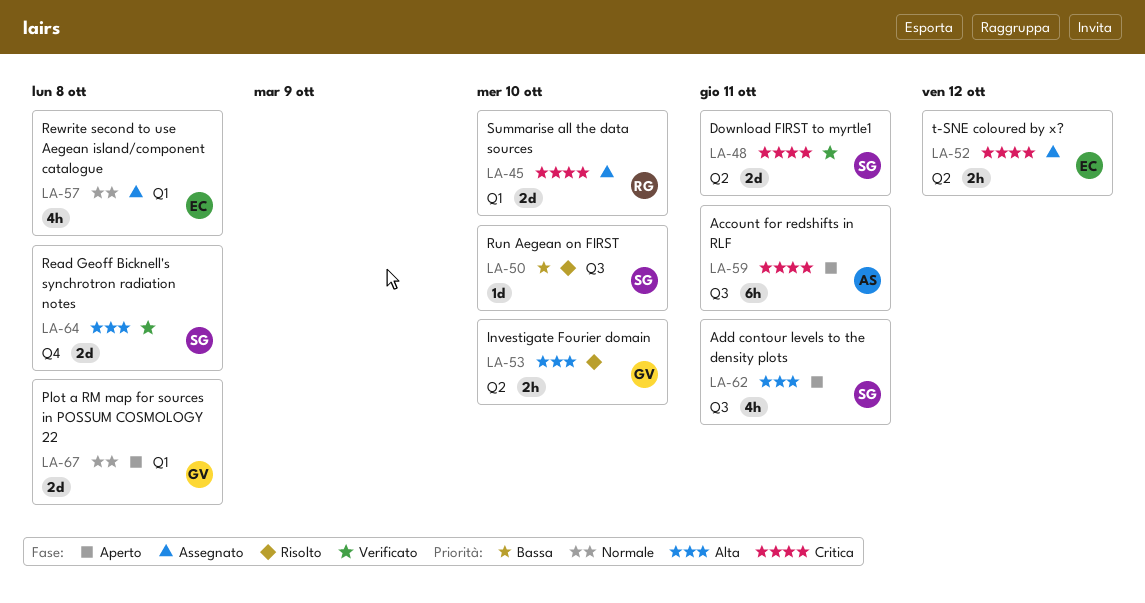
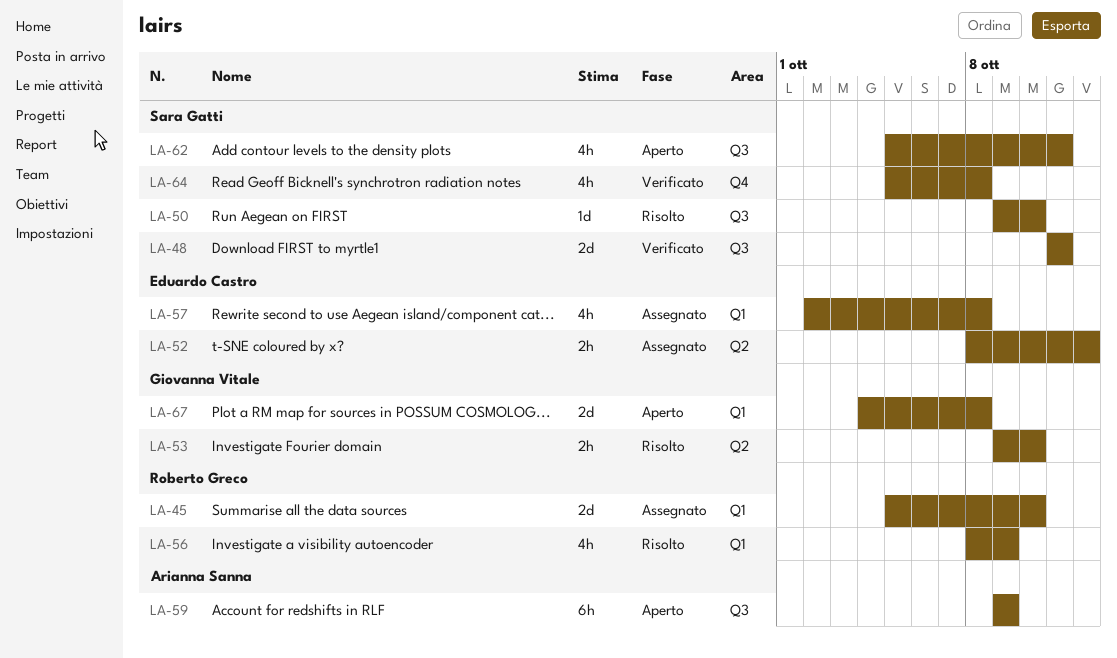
LA-48, label: Q2 -> Q3
LA-56: none -> present
LA-59, due: Oct 11 -> Oct 9
LA-64, estimate: 2d -> 4h

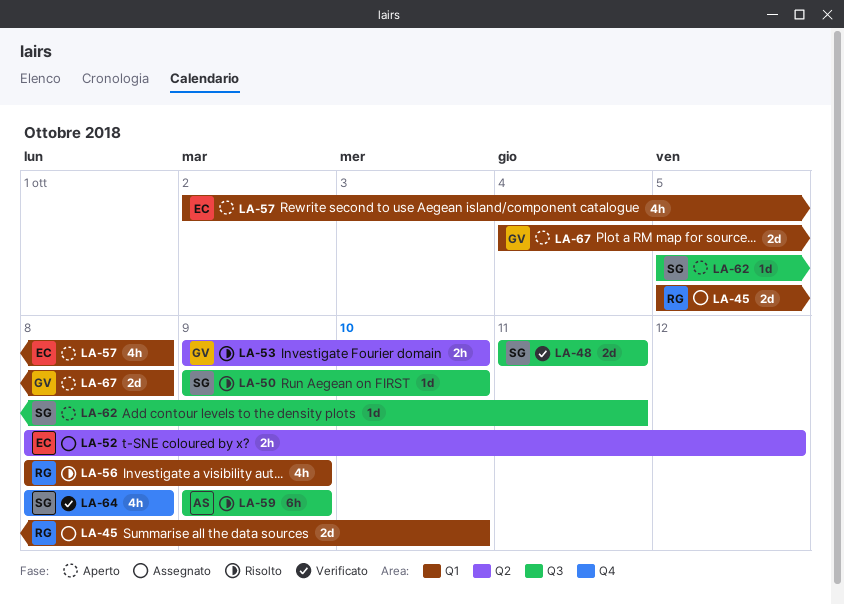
LA-57, status: Assegnato -> Aperto
LA-59, status: Aperto -> Risolto
LA-62, estimate: 4h -> 1d
LA-64, start: Oct 5 -> Oct 8

